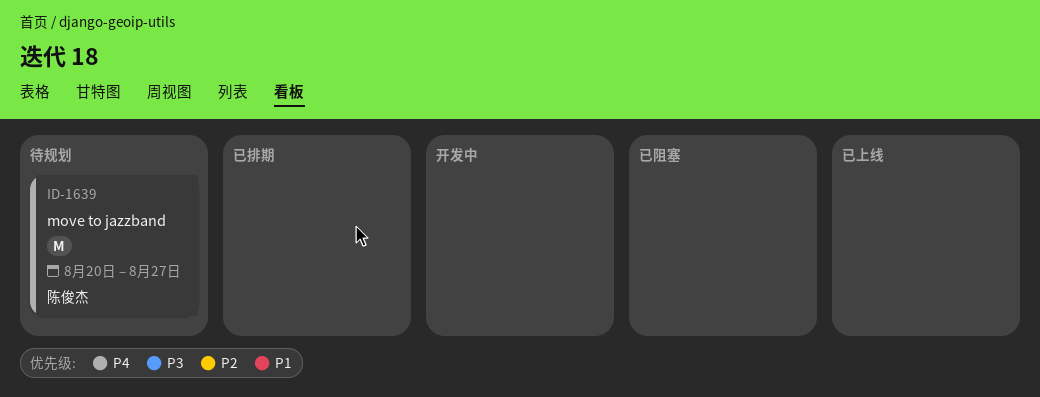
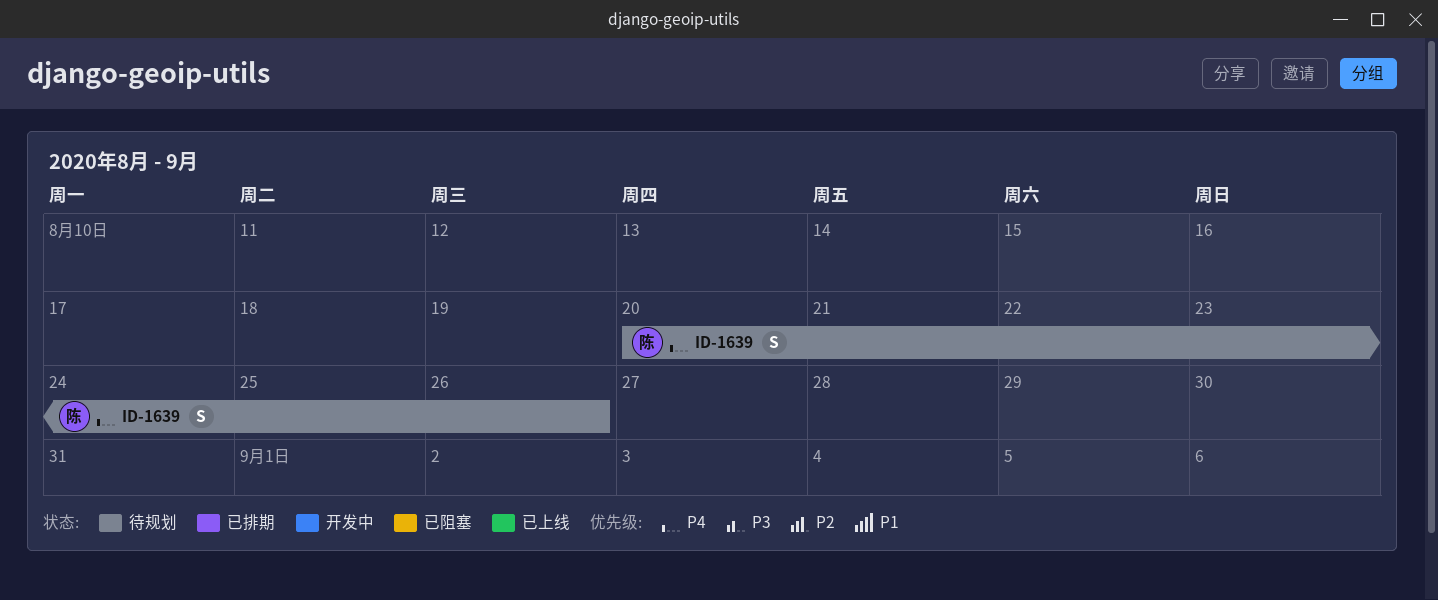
ID-1639, estimate: M -> S
ID-1639, due: Aug 27 -> Aug 26

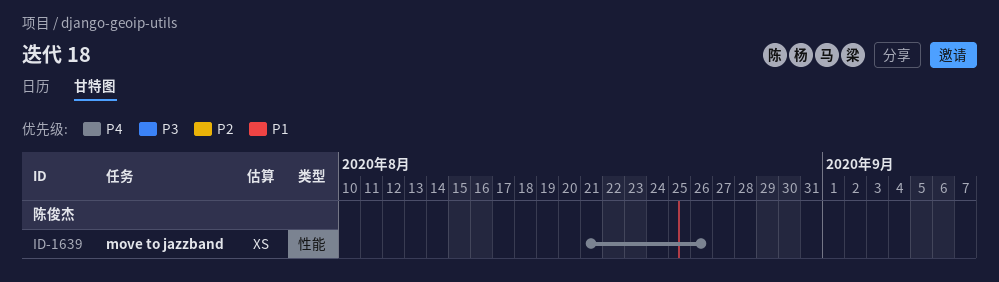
ID-1639, estimate: S -> XS
ID-1639, start: Aug 20 -> Aug 21

